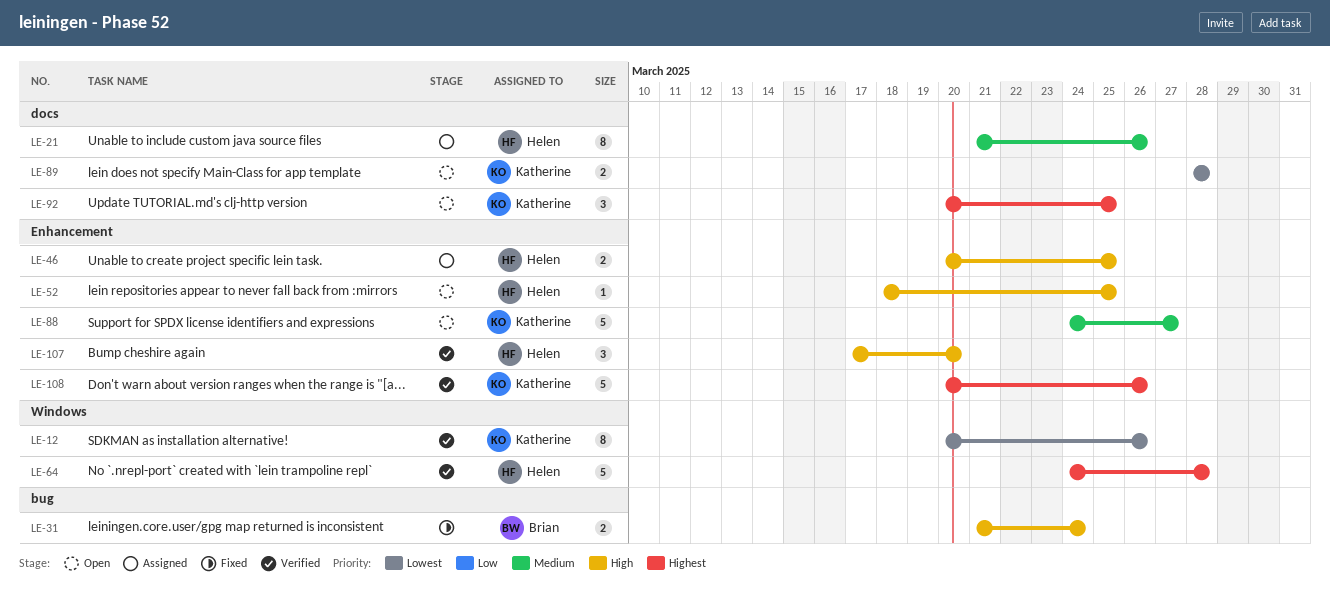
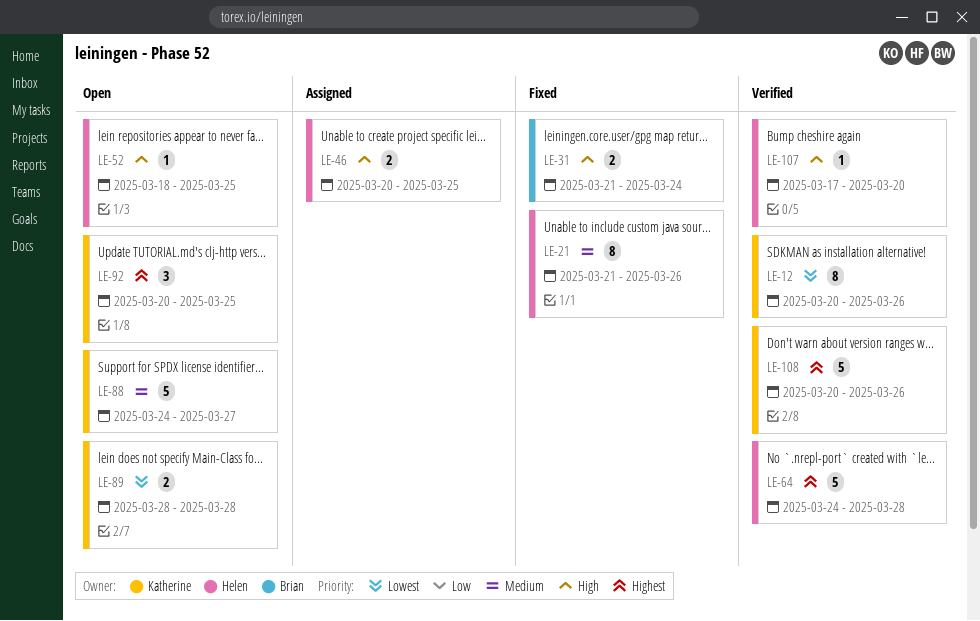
LE-21, status: Assigned -> Fixed
LE-107, estimate: 3 -> 1

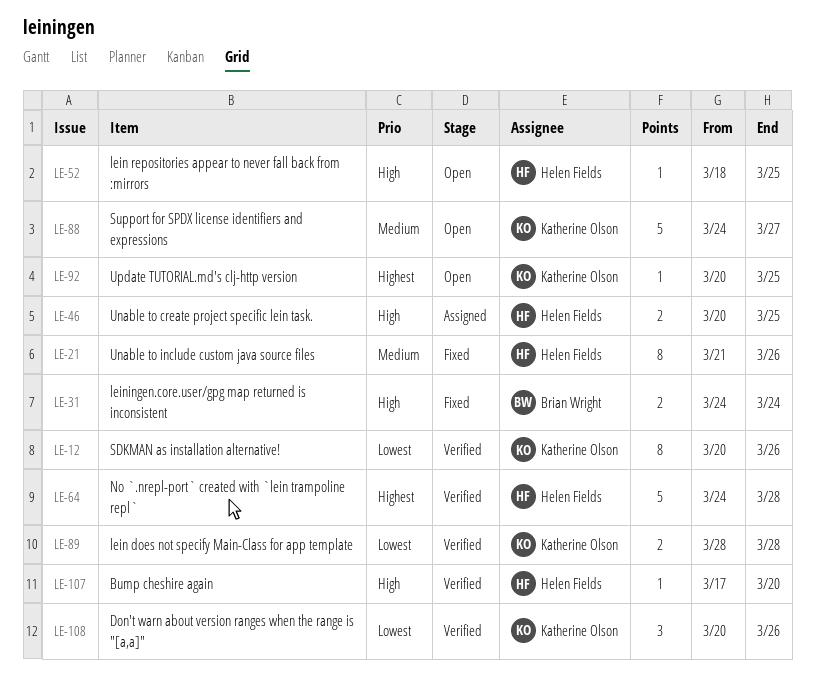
LE-31, start: Mar 21 -> Mar 24
LE-89, status: Open -> Verified
LE-92, estimate: 3 -> 1
LE-108, priority: Highest -> Lowest
LE-108, estimate: 5 -> 3

